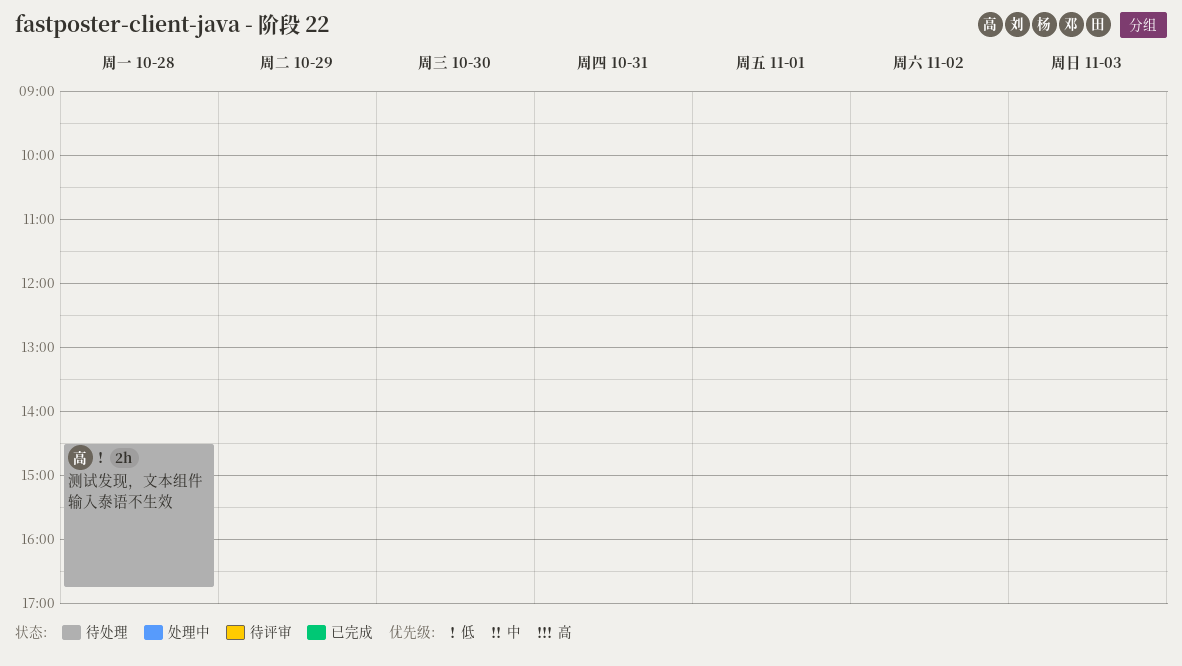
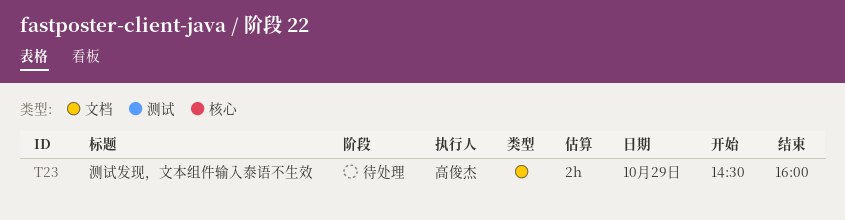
测试发现，文本组件输入泰语不生效, day: Oct 28 -> Oct 29
测试发现，文本组件输入泰语不生效, ends: 16:45 -> 16:00

